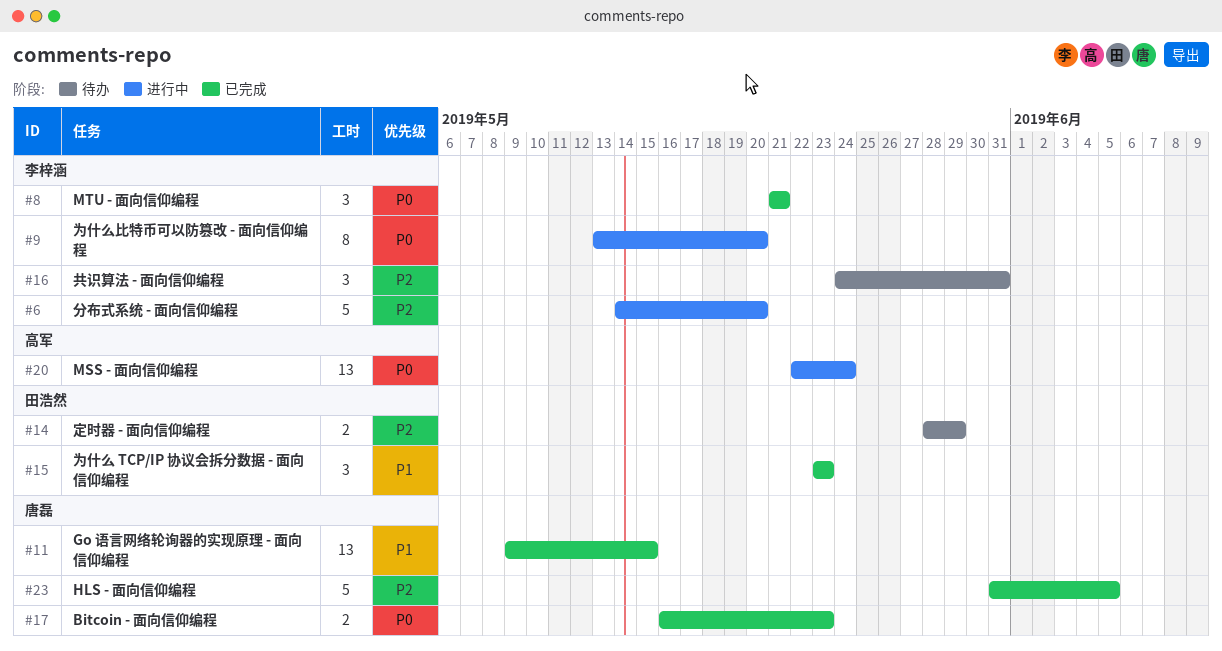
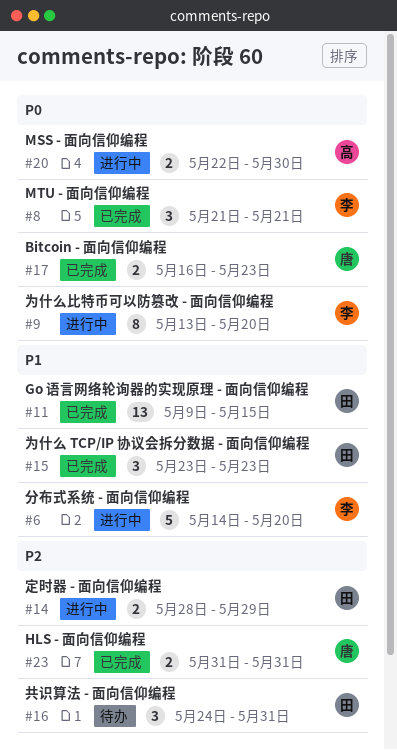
#6, priority: P2 -> P1
#11, owner: 唐磊 -> 田浩然
#14, status: 待办 -> 进行中
#16, owner: 李梓涵 -> 田浩然
#20, estimate: 13 -> 2
#20, due: May 24 -> May 30
#23, estimate: 5 -> 2
#23, due: Jun 5 -> May 31

